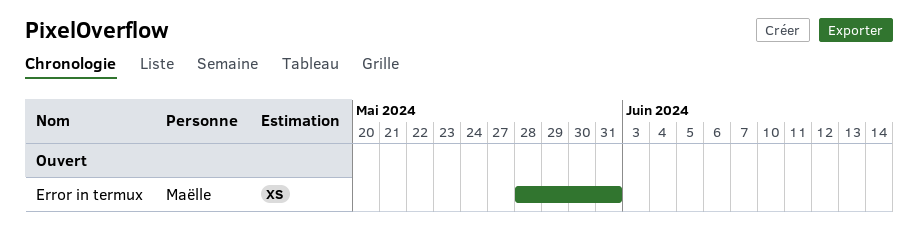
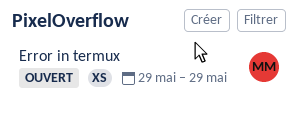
Error in termux, start: May 28 -> May 29
Error in termux, due: May 31 -> May 29

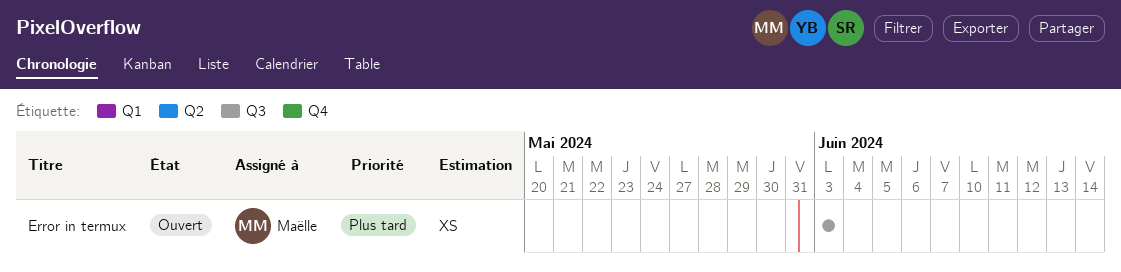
Error in termux, start: May 29 -> Jun 3
Error in termux, due: May 29 -> Jun 3

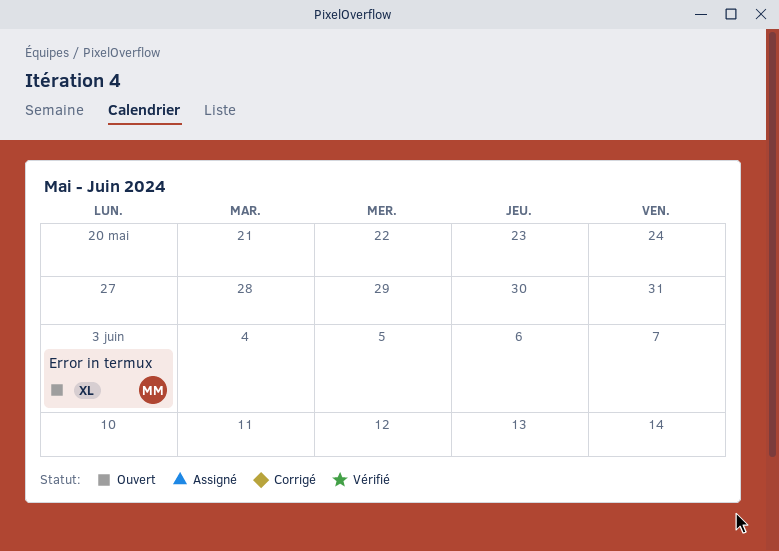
Error in termux, estimate: XS -> XL

